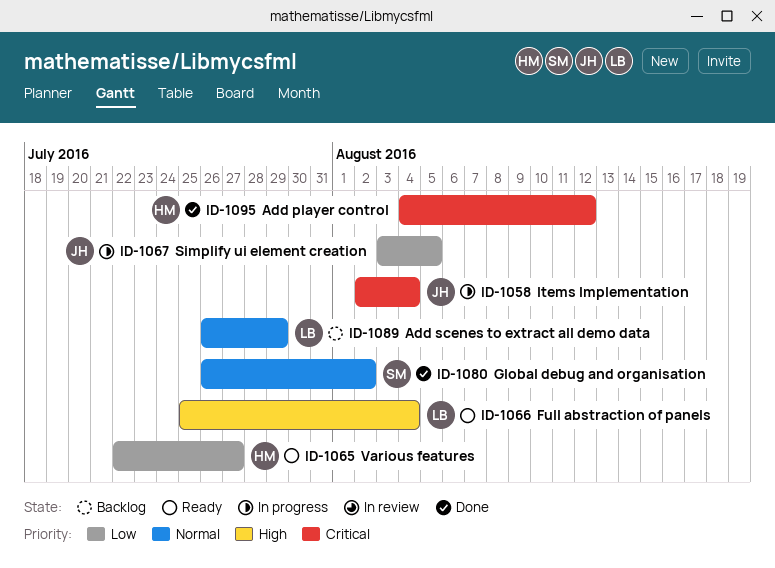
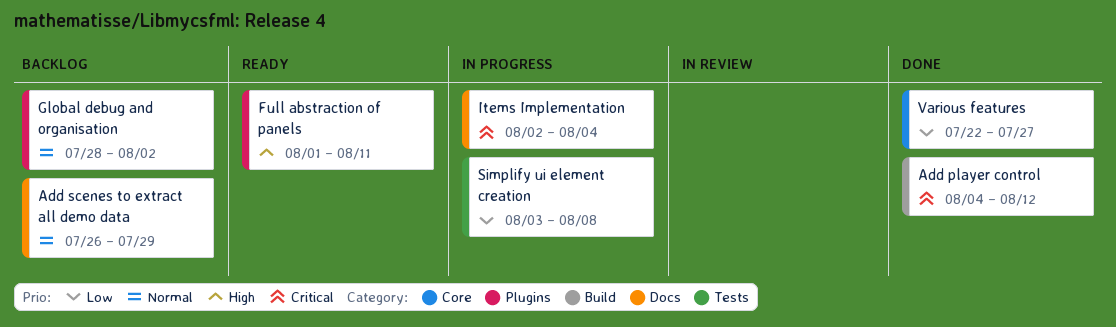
Full abstraction of panels, start: Jul 25 -> Aug 1
Full abstraction of panels, due: Aug 4 -> Aug 11
Global debug and organisation, status: Done -> Backlog
Global debug and organisation, start: Jul 26 -> Jul 28
Simplify ui element creation, due: Aug 5 -> Aug 8
Various features, status: Ready -> Done

